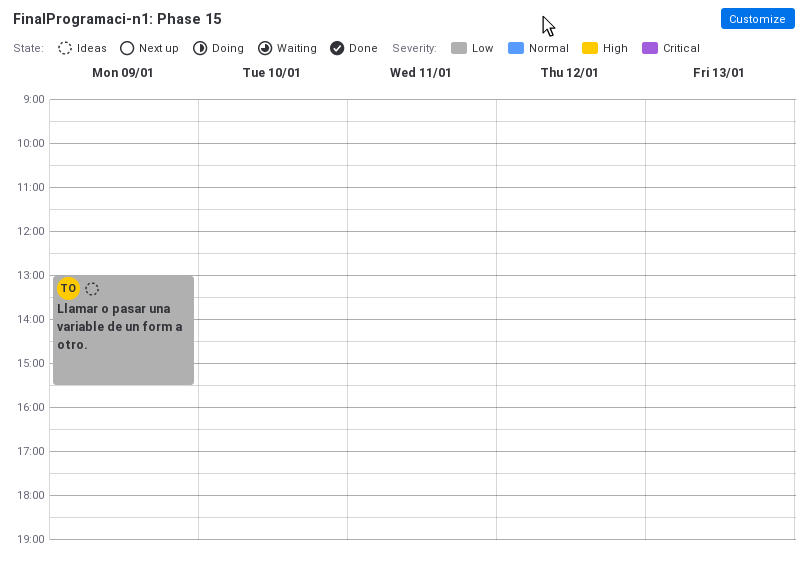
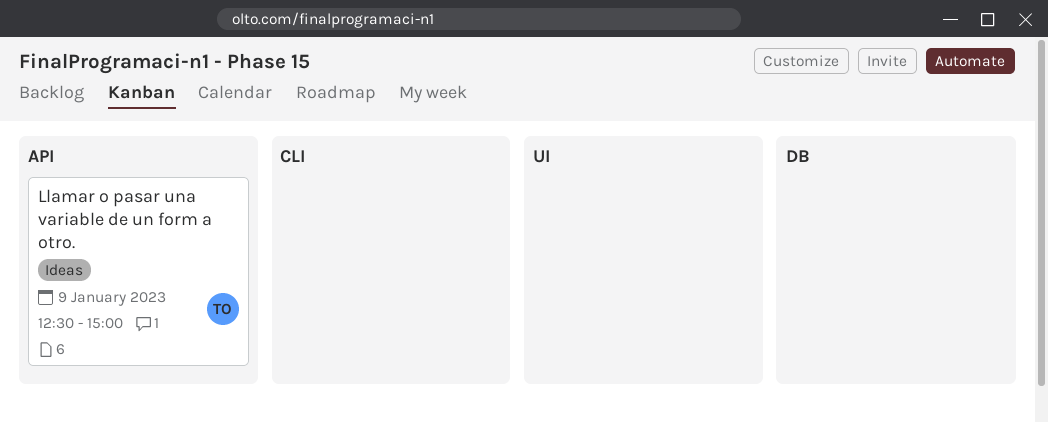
Llamar o pasar una variable de un form a otro., begins: 13:00 -> 12:30
Llamar o pasar una variable de un form a otro., ends: 15:30 -> 15:00

